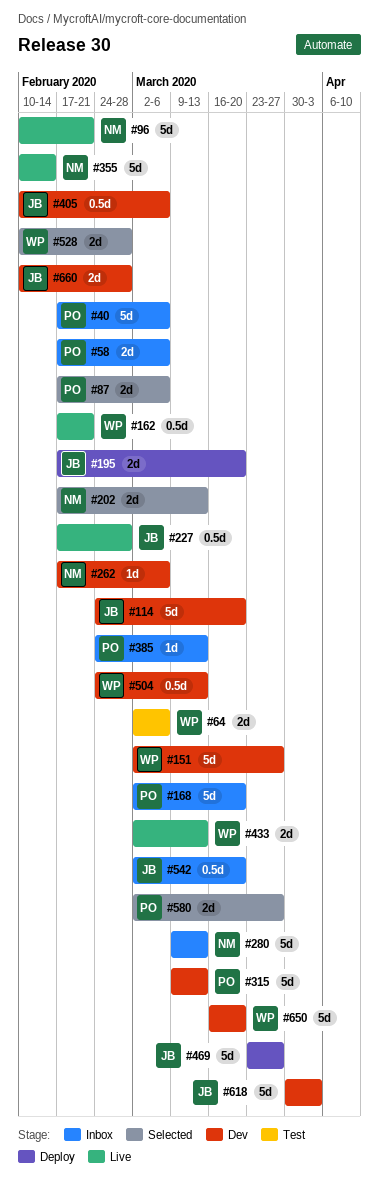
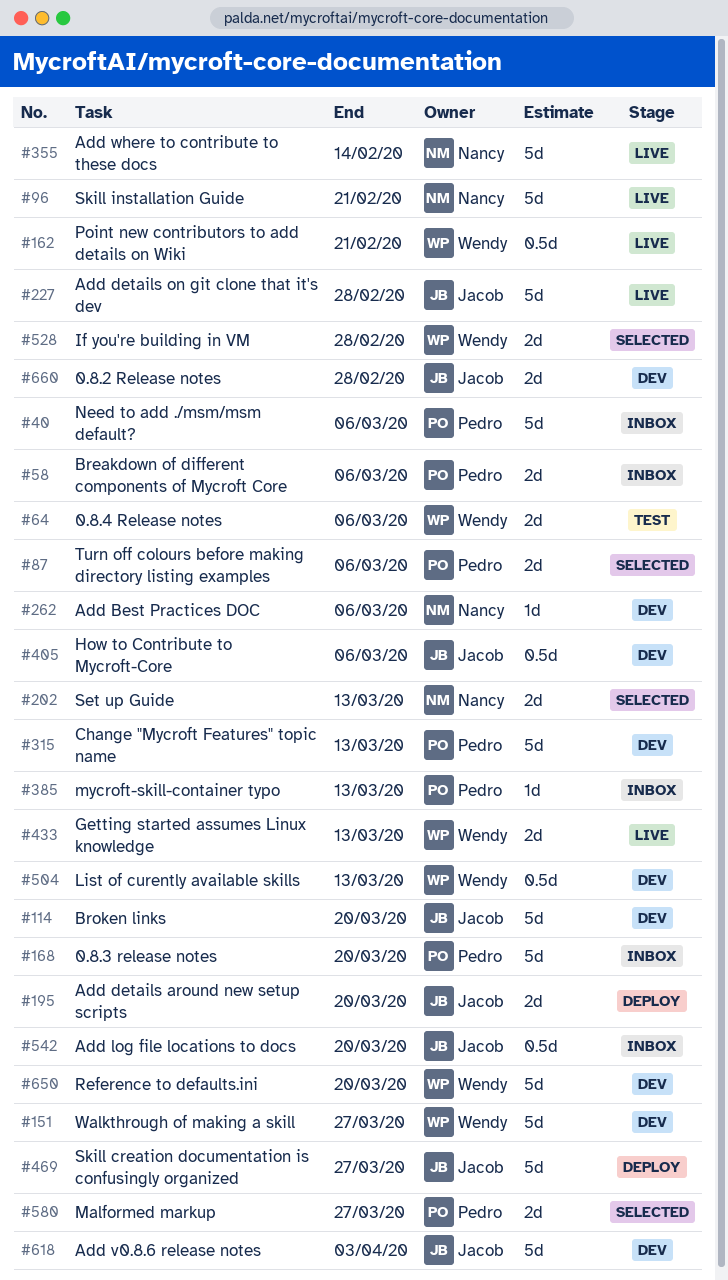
#227, estimate: 0.5d -> 5d
#280: present -> none

